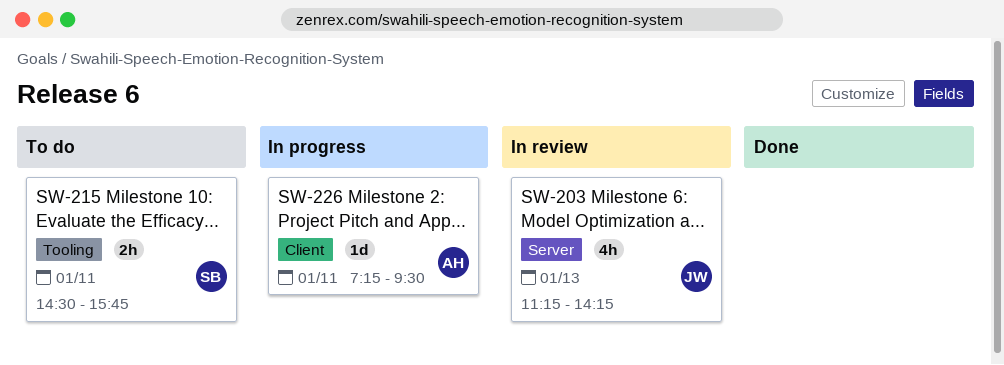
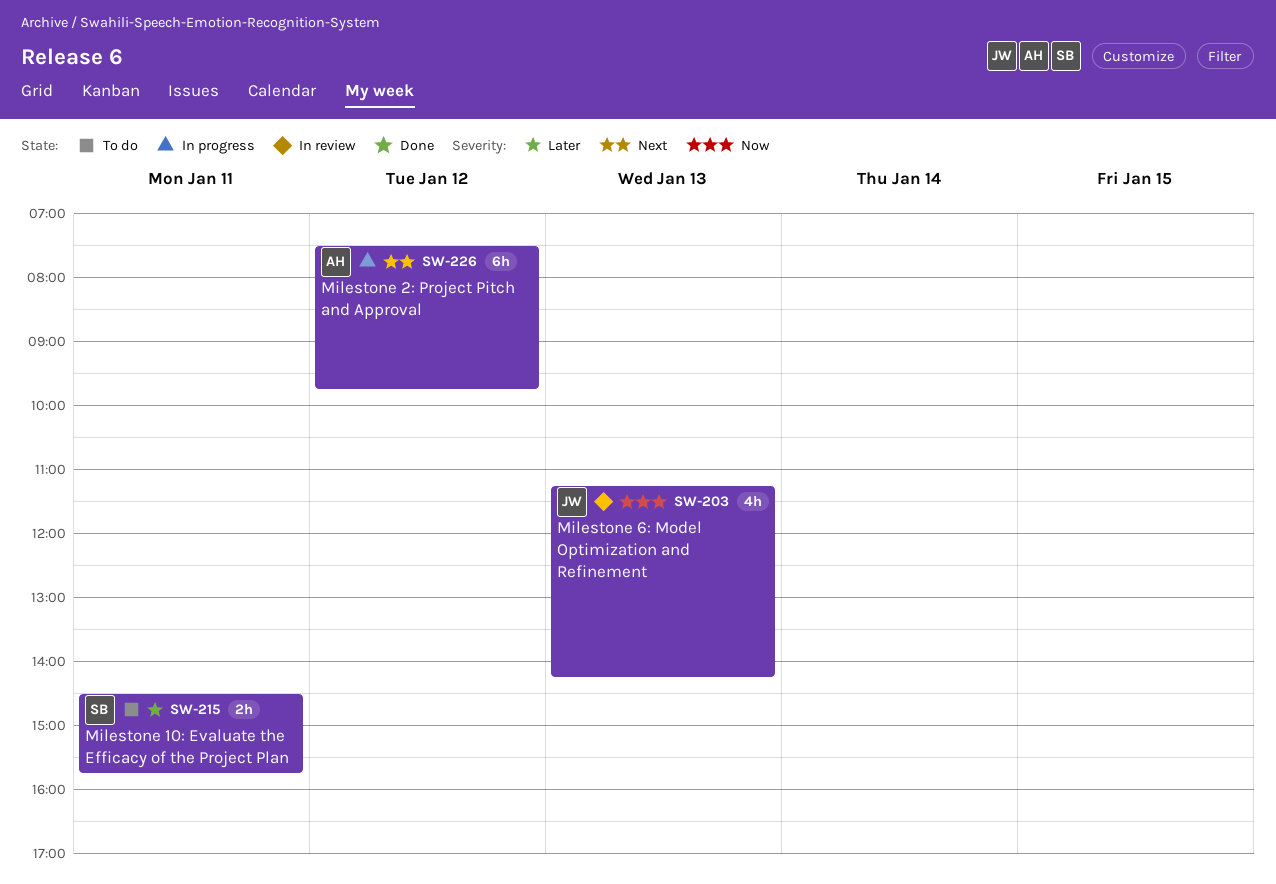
SW-226, estimate: 1d -> 6h
SW-226, day: Jan 11 -> Jan 12
SW-226, begins: 07:15 -> 07:30
SW-226, ends: 09:30 -> 09:45

